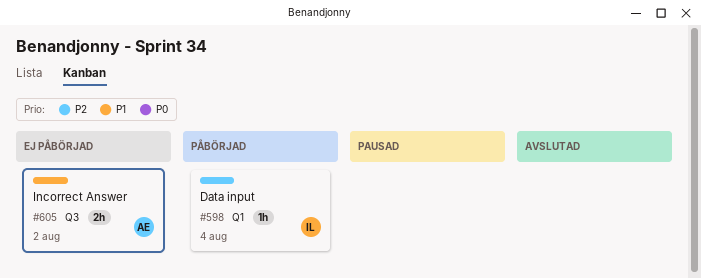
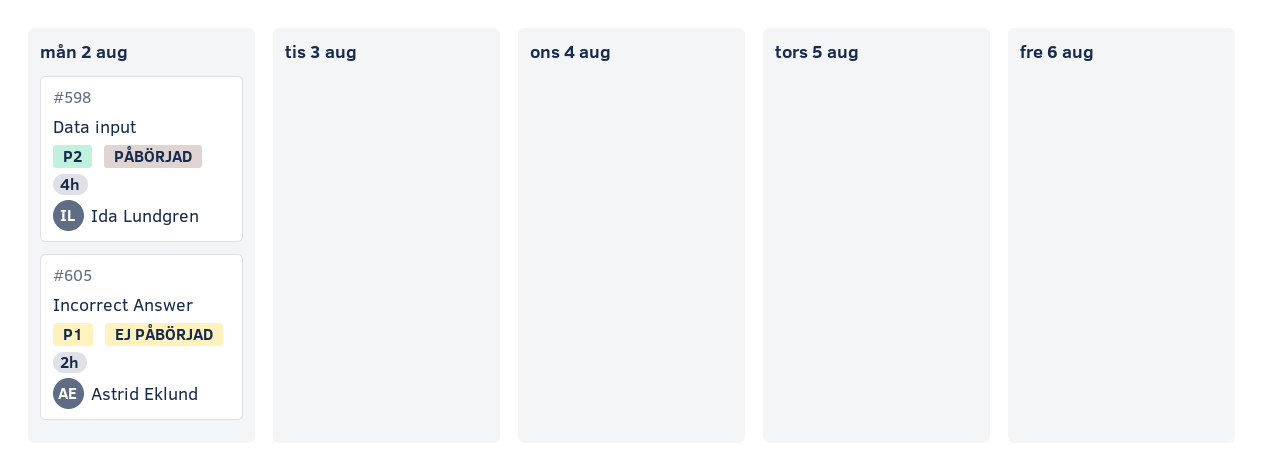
#598, estimate: 1h -> 4h
#598, due: Aug 4 -> Aug 2

